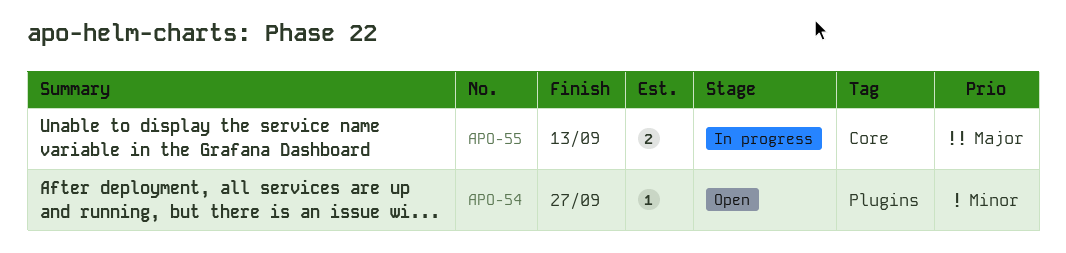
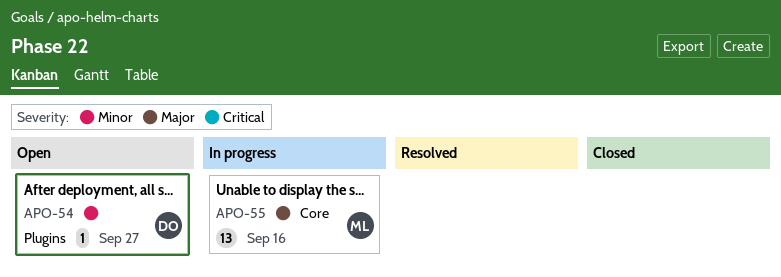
APO-55, estimate: 2 -> 13
APO-55, due: Sep 13 -> Sep 16

